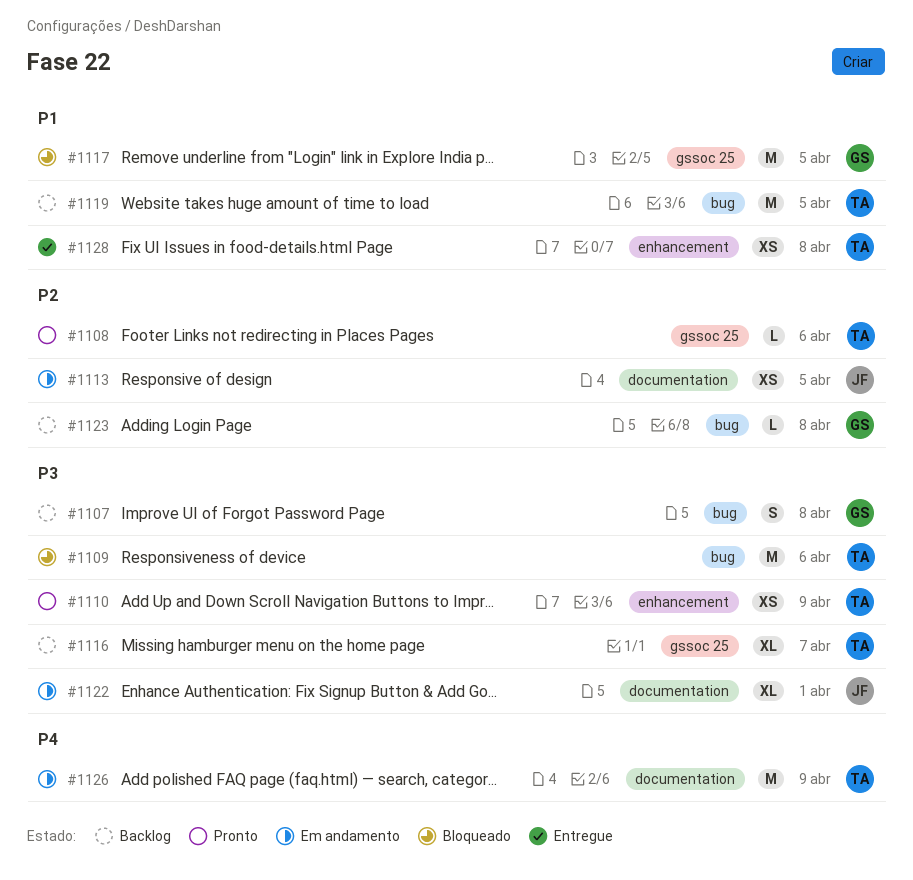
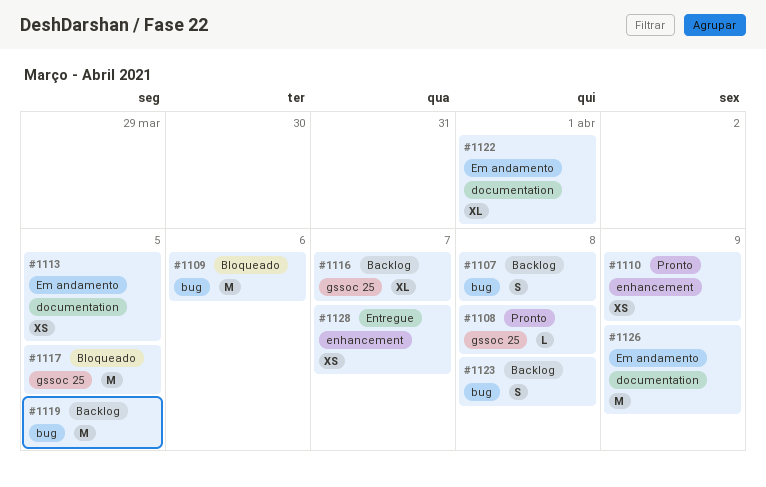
#1108, due: Apr 6 -> Apr 8
#1123, estimate: L -> S
#1128, due: Apr 8 -> Apr 7

